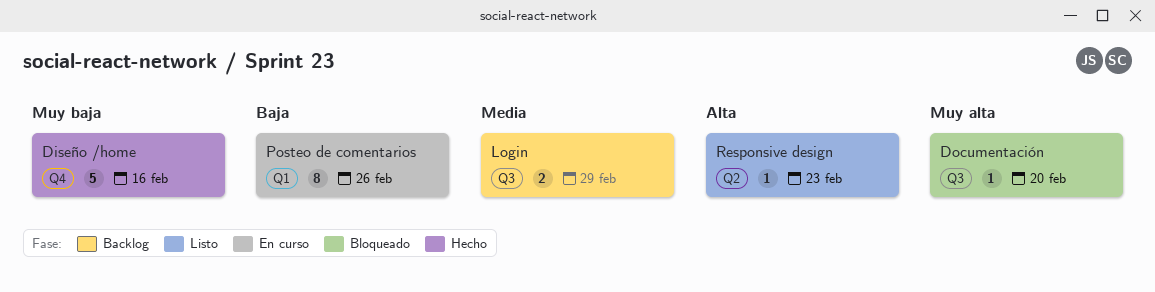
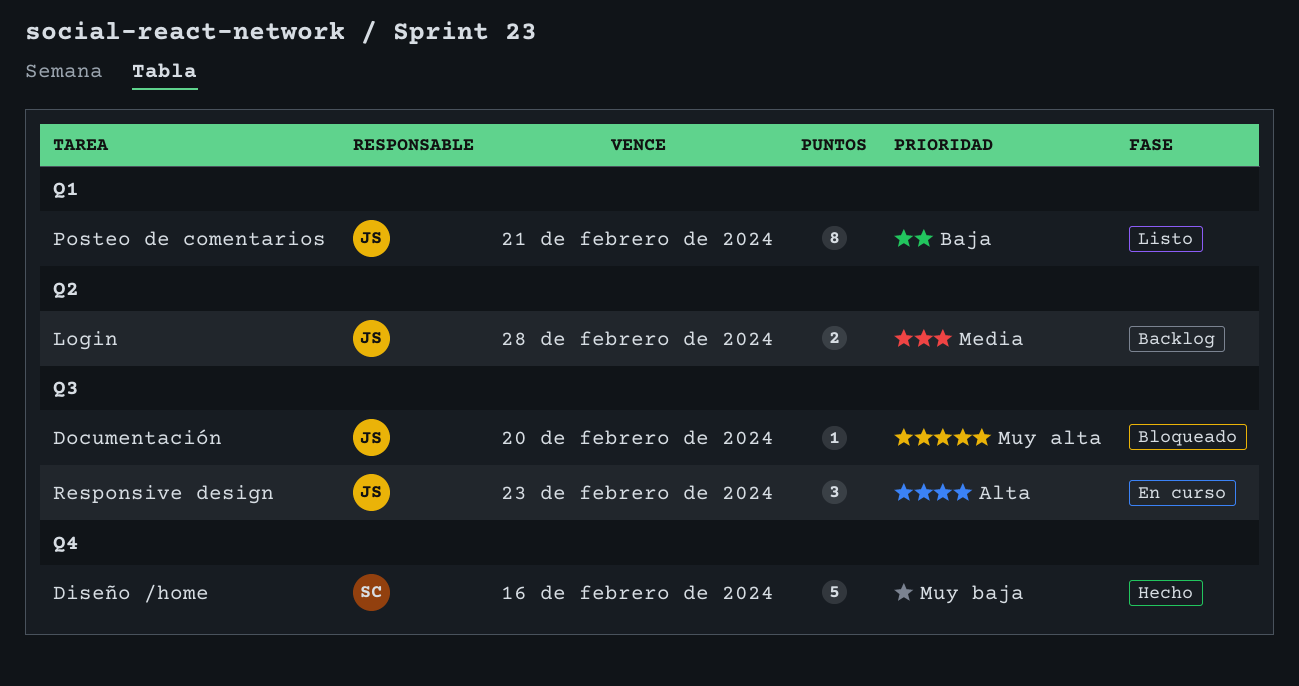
Login, label: Q3 -> Q2
Login, due: Feb 29 -> Feb 28
Posteo de comentarios, status: En curso -> Listo
Posteo de comentarios, due: Feb 26 -> Feb 21
Responsive design, status: Listo -> En curso
Responsive design, label: Q2 -> Q3
Responsive design, estimate: 1 -> 3

